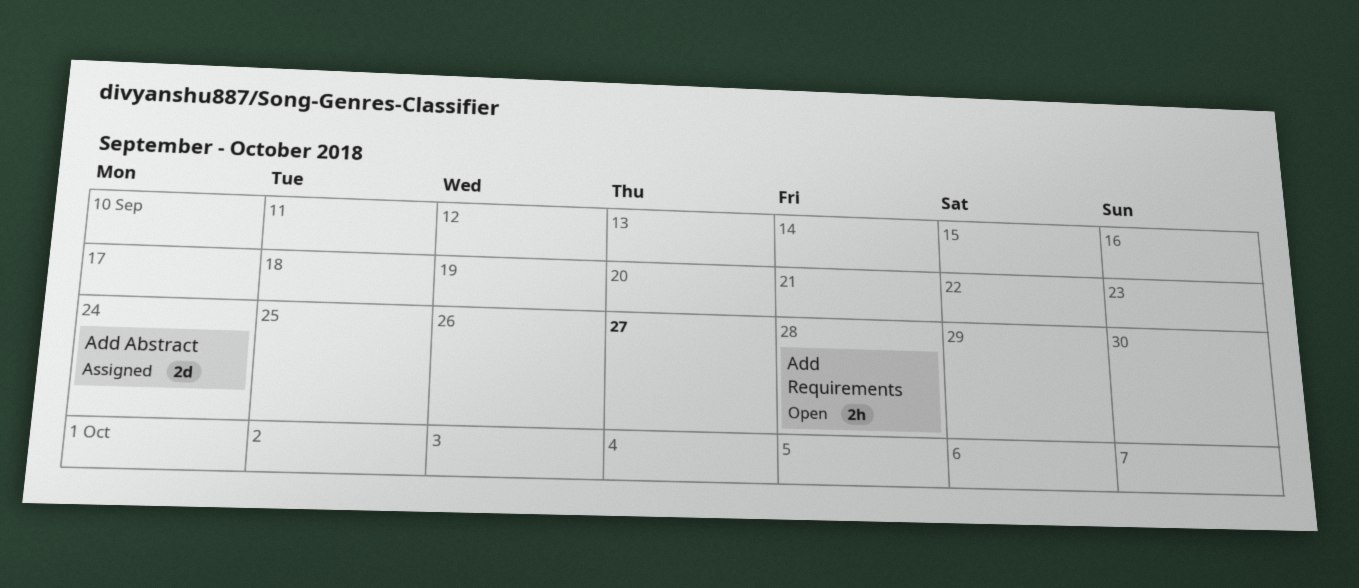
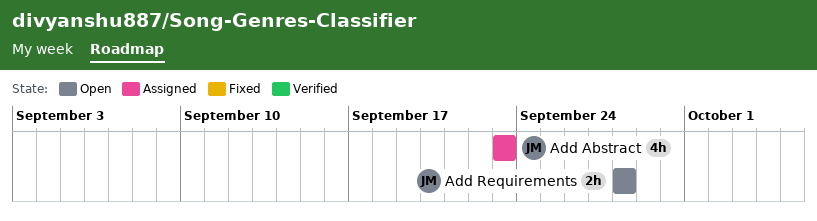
Add Abstract, estimate: 2d -> 4h
Add Abstract, due: Sep 24 -> Sep 23

